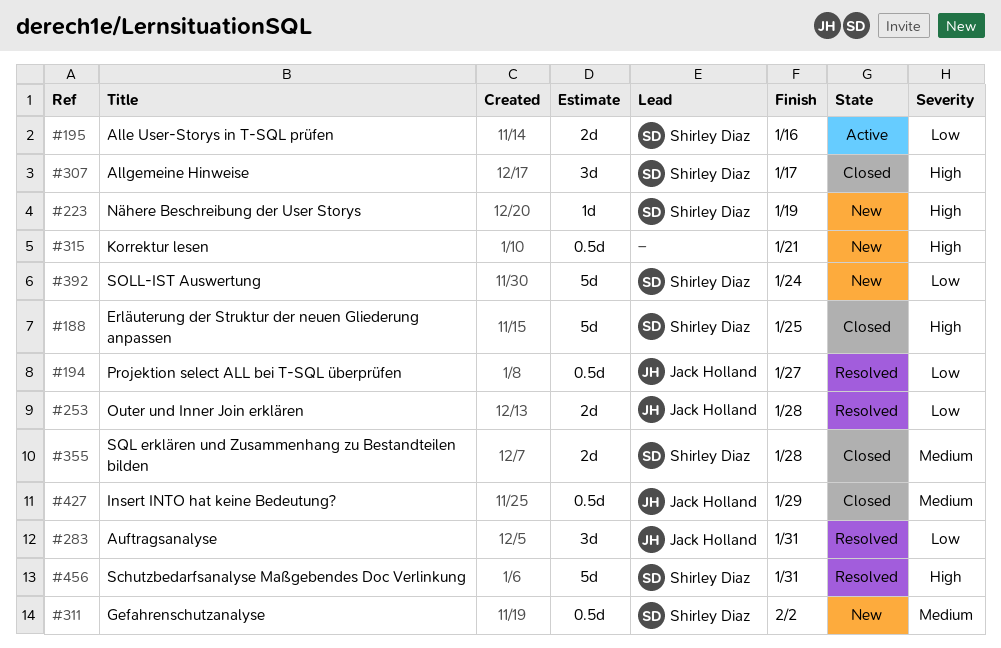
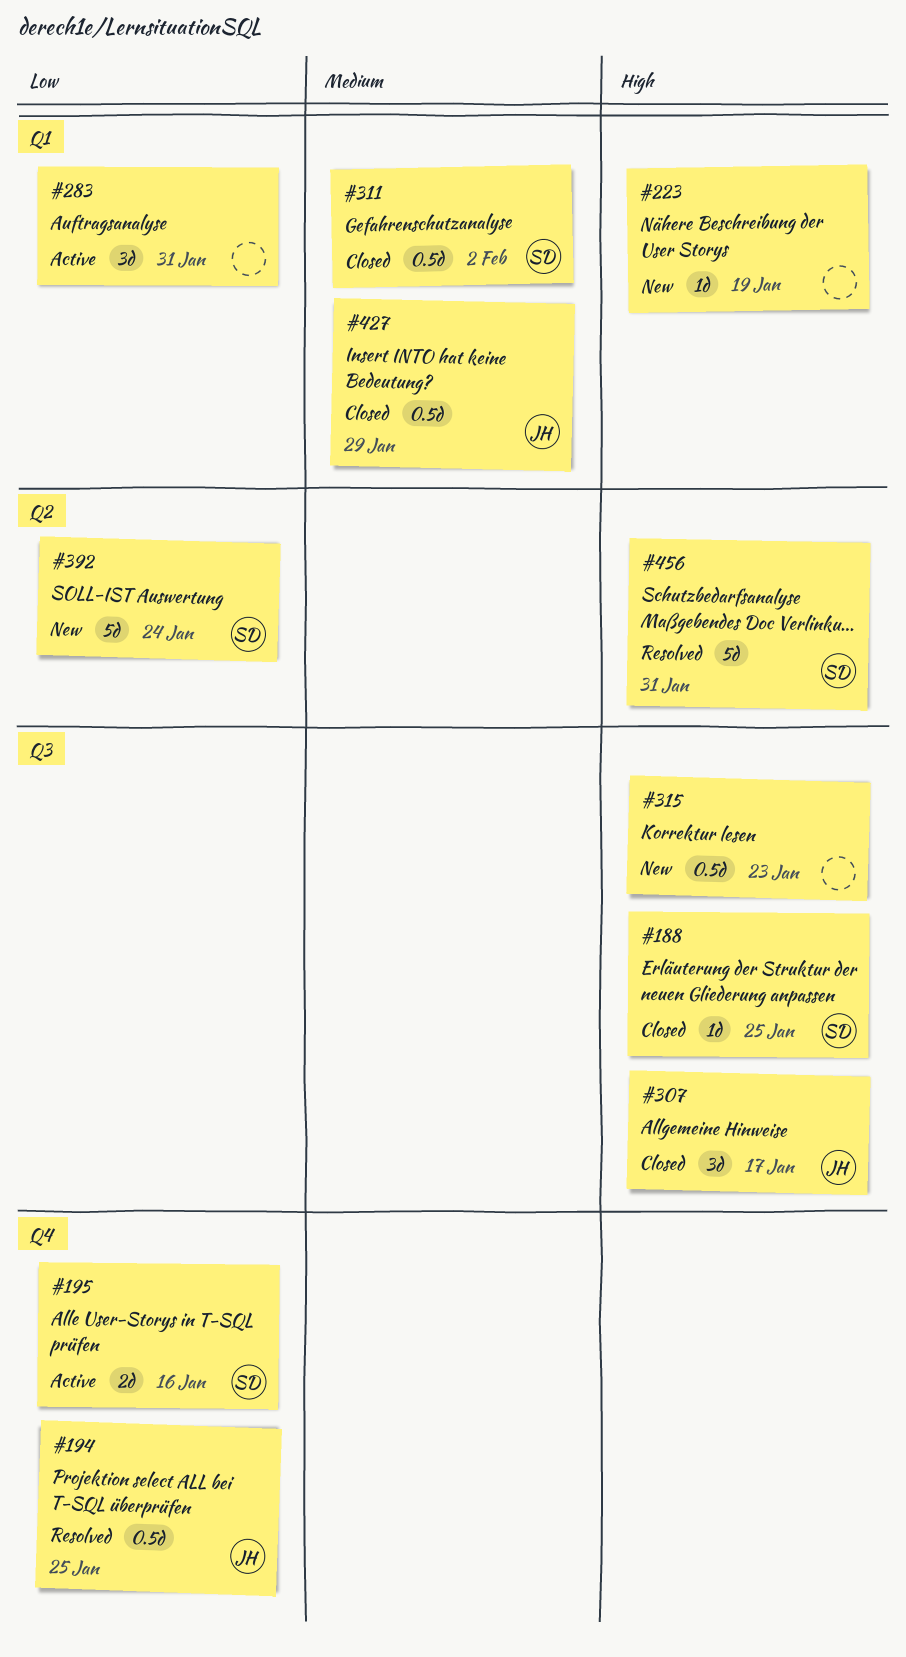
#188, estimate: 5d -> 1d
#194, due: Jan 27 -> Jan 25
#223, owner: Shirley Diaz -> none
#253: present -> none
#283, status: Resolved -> Active
#283, owner: Jack Holland -> none
#307, owner: Shirley Diaz -> Jack Holland
#311, status: New -> Closed
#315, due: Jan 21 -> Jan 23
#355: present -> none

